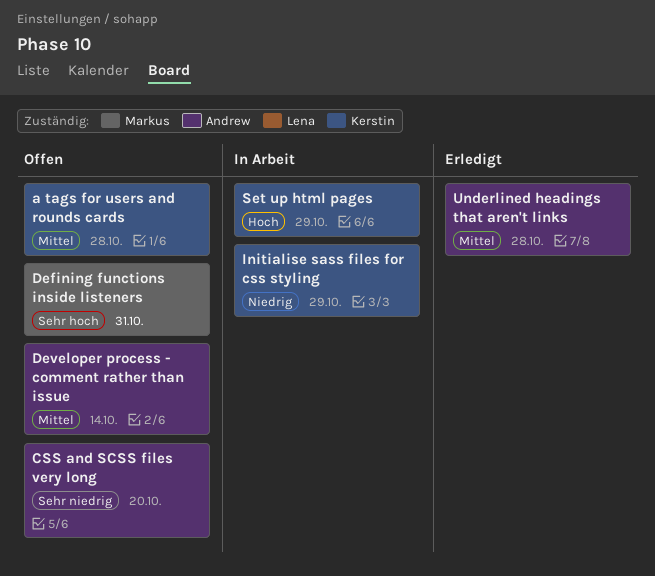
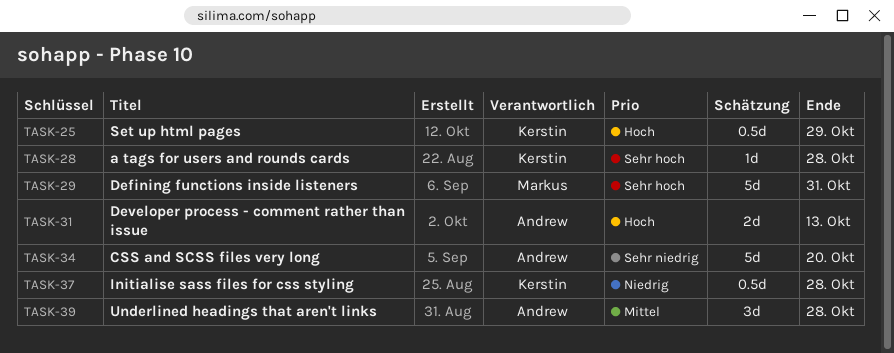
a tags for users and rounds cards, priority: Mittel -> Sehr hoch
Developer process - comment rather than issue, priority: Mittel -> Hoch
Developer process - comment rather than issue, due: Oct 14 -> Oct 13
Initialise sass files for css styling, due: Oct 29 -> Oct 28

